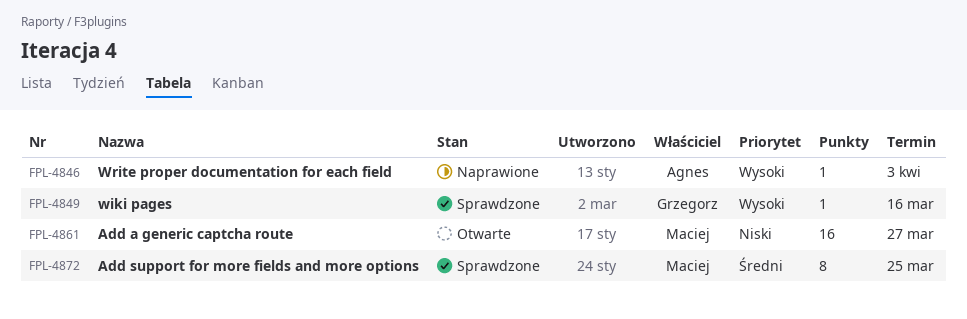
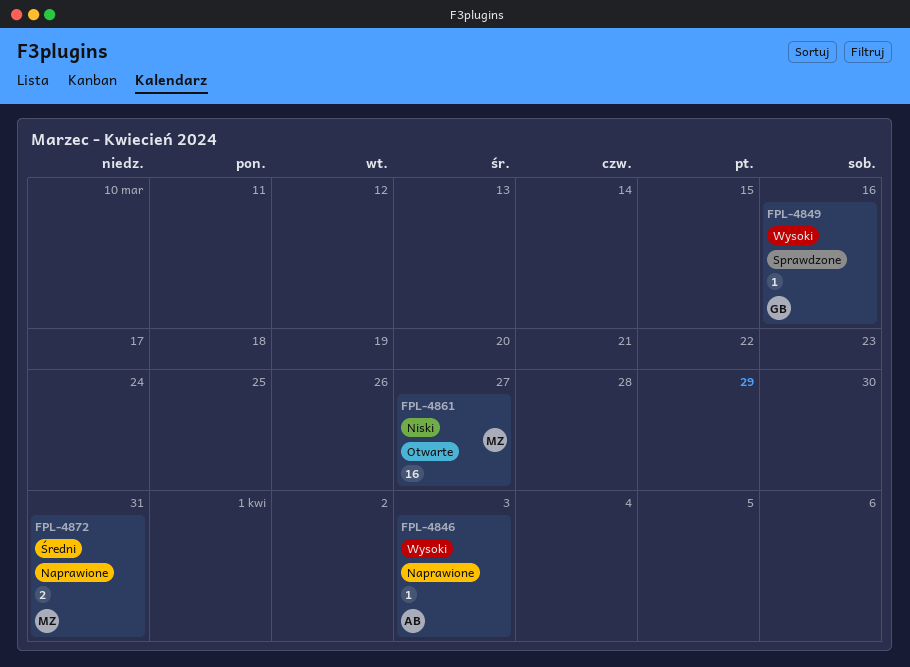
FPL-4872, status: Sprawdzone -> Naprawione
FPL-4872, estimate: 8 -> 2
FPL-4872, due: Mar 25 -> Mar 31

